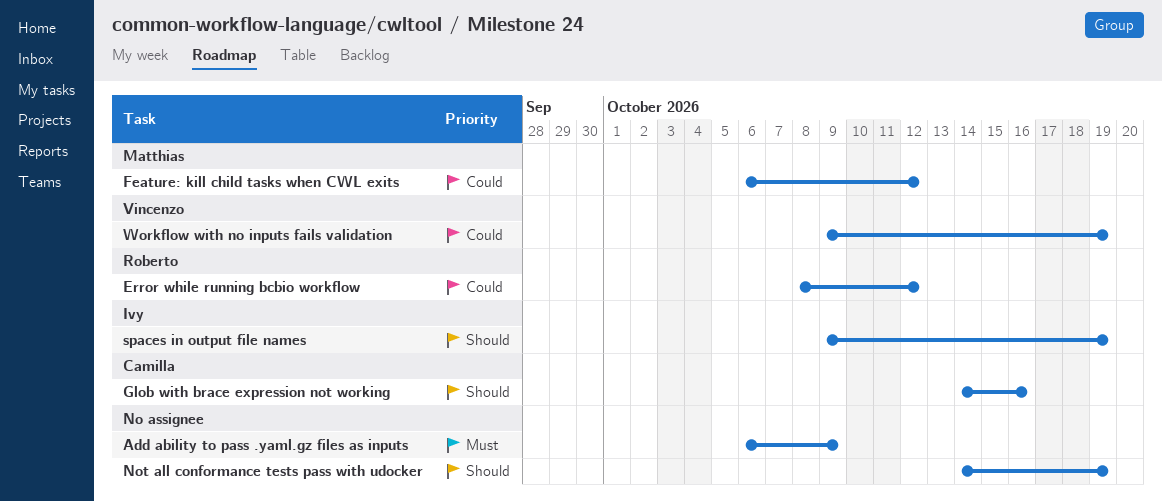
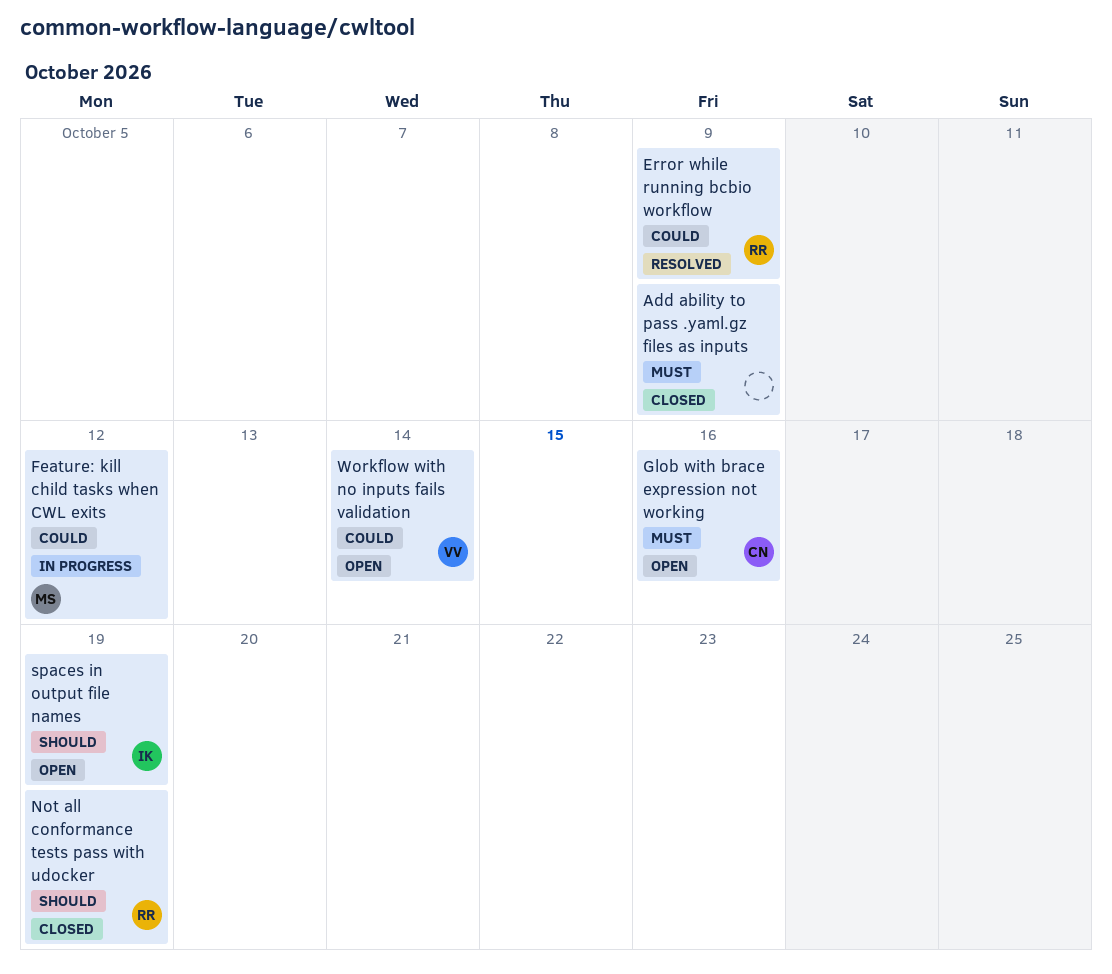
Error while running bcbio workflow, due: Oct 12 -> Oct 9
Glob with brace expression not working, priority: Should -> Must
Not all conformance tests pass with udocker, owner: none -> Roberto
Workflow with no inputs fails validation, due: Oct 19 -> Oct 14

